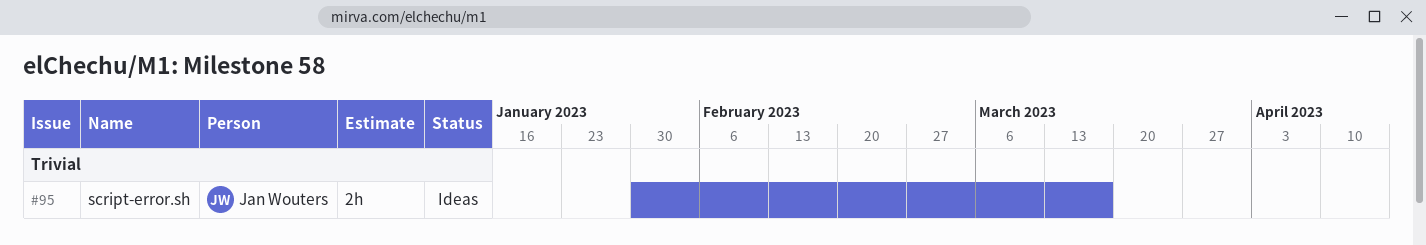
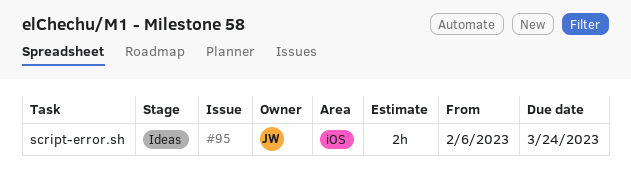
#95, start: Jan 30 -> Feb 6
#95, due: Mar 17 -> Mar 24

